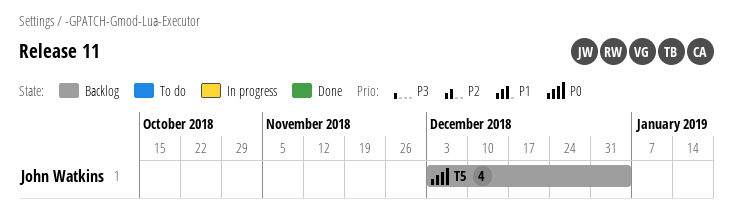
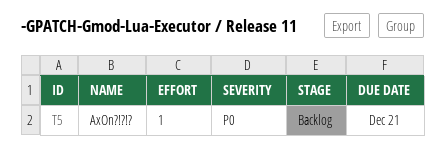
T5, estimate: 4 -> 1
T5, due: Jan 4 -> Dec 21

